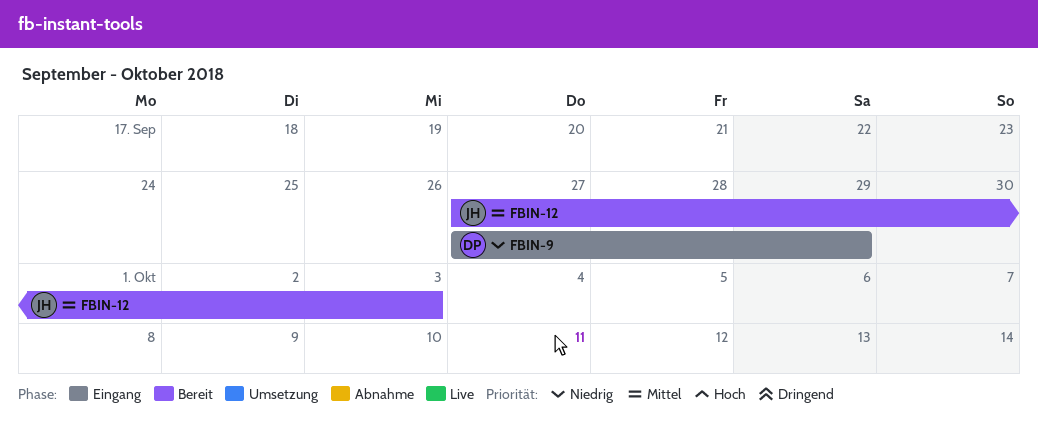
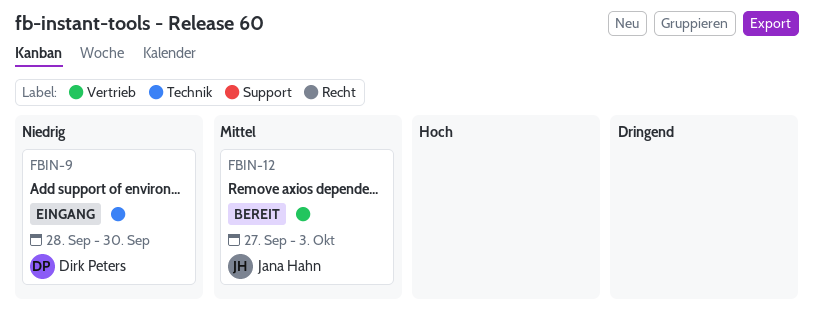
FBIN-9, start: Sep 27 -> Sep 28
FBIN-9, due: Sep 29 -> Sep 30

